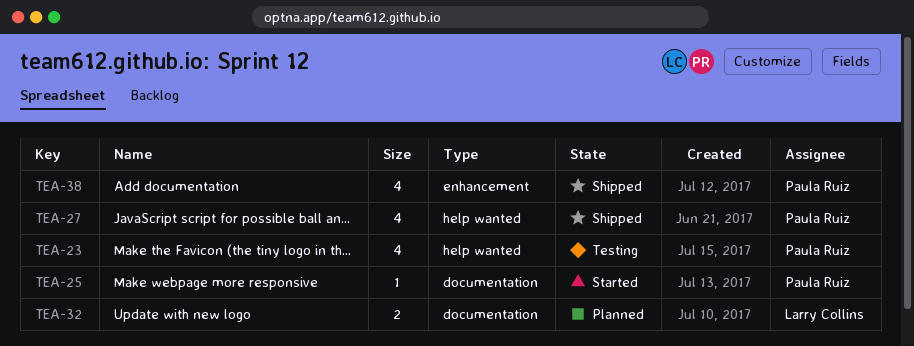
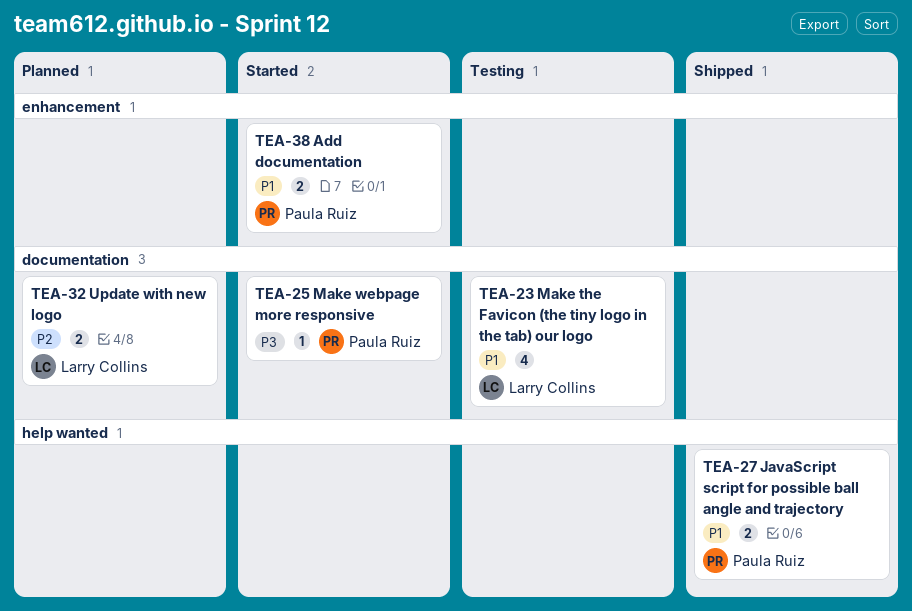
TEA-23, owner: Paula Ruiz -> Larry Collins
TEA-23, label: help wanted -> documentation
TEA-27, estimate: 4 -> 2
TEA-38, status: Shipped -> Started
TEA-38, estimate: 4 -> 2

